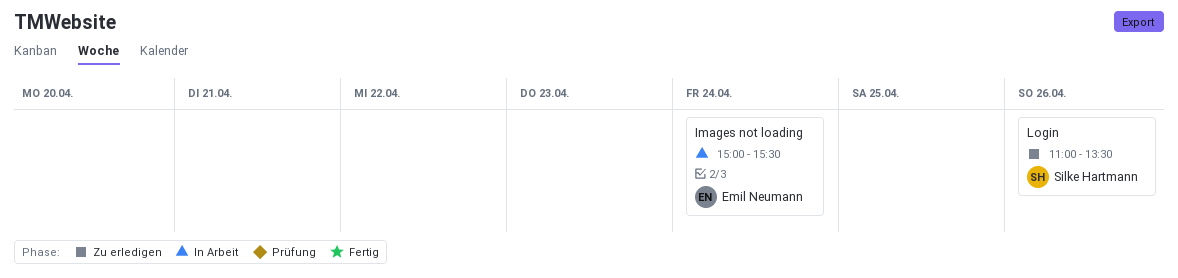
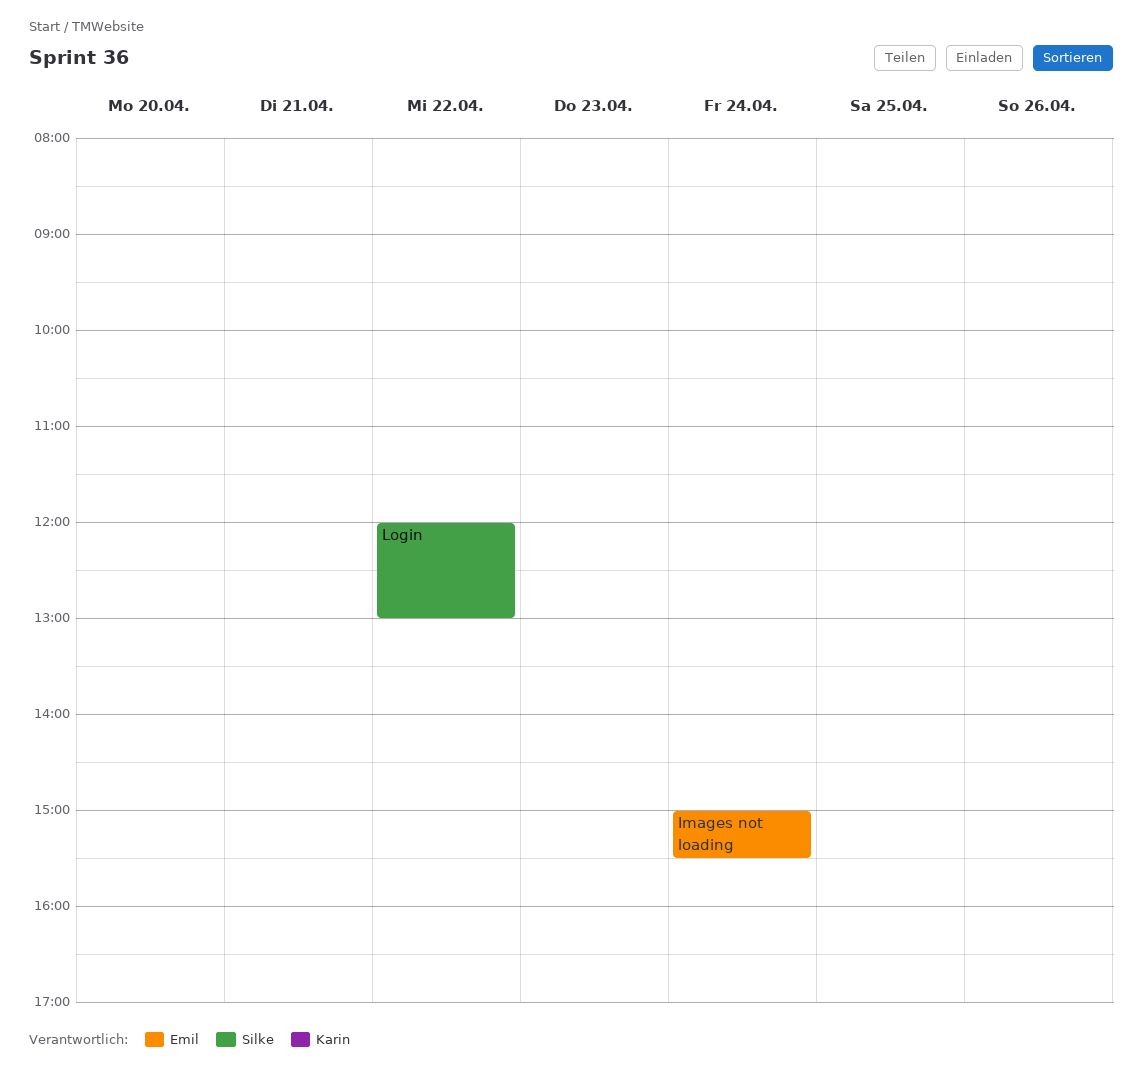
Login, day: Apr 26 -> Apr 22
Login, begins: 11:00 -> 12:00
Login, ends: 13:30 -> 13:00

